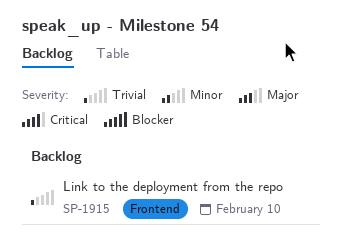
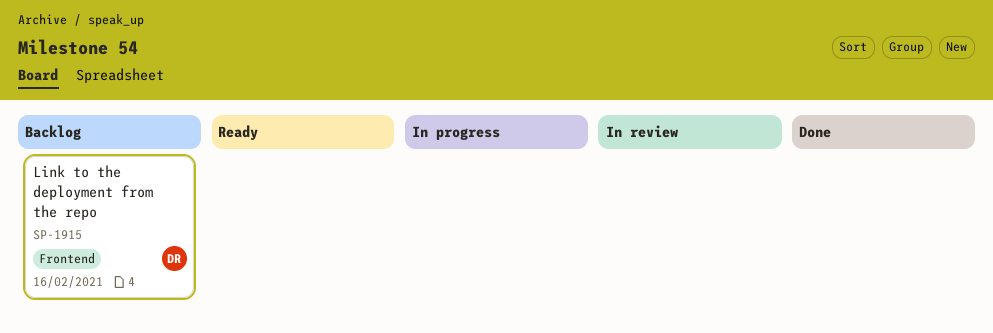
SP-1915, due: Feb 10 -> Feb 16

